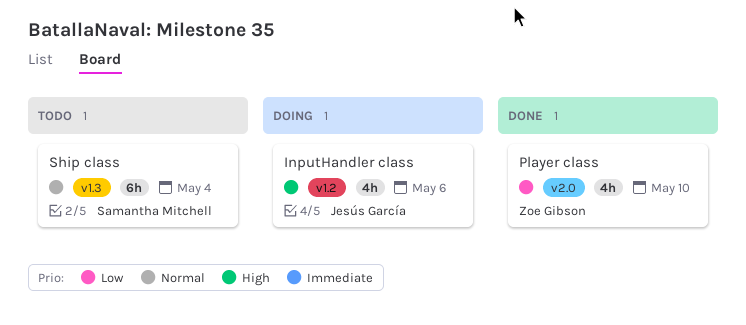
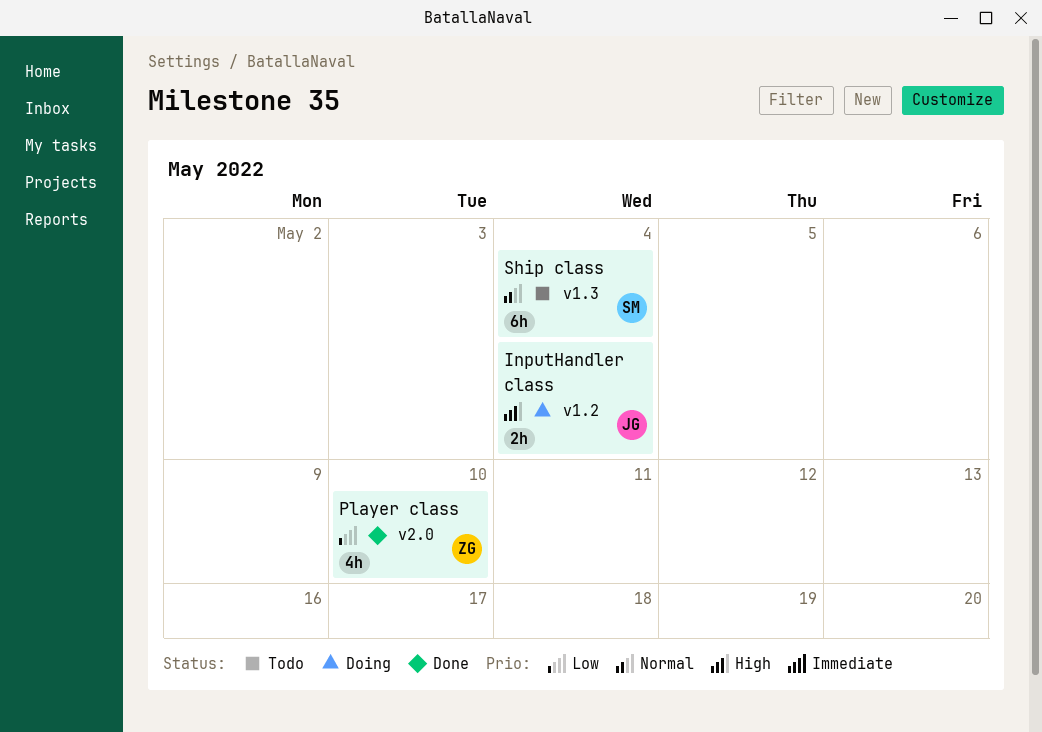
InputHandler class, estimate: 4h -> 2h
InputHandler class, due: May 6 -> May 4

